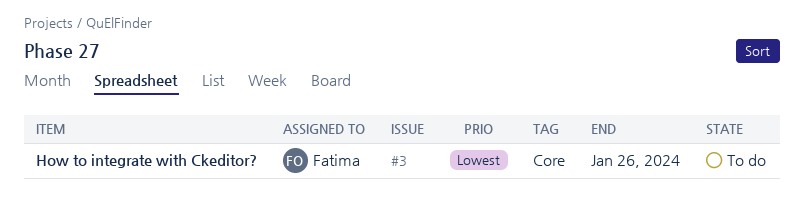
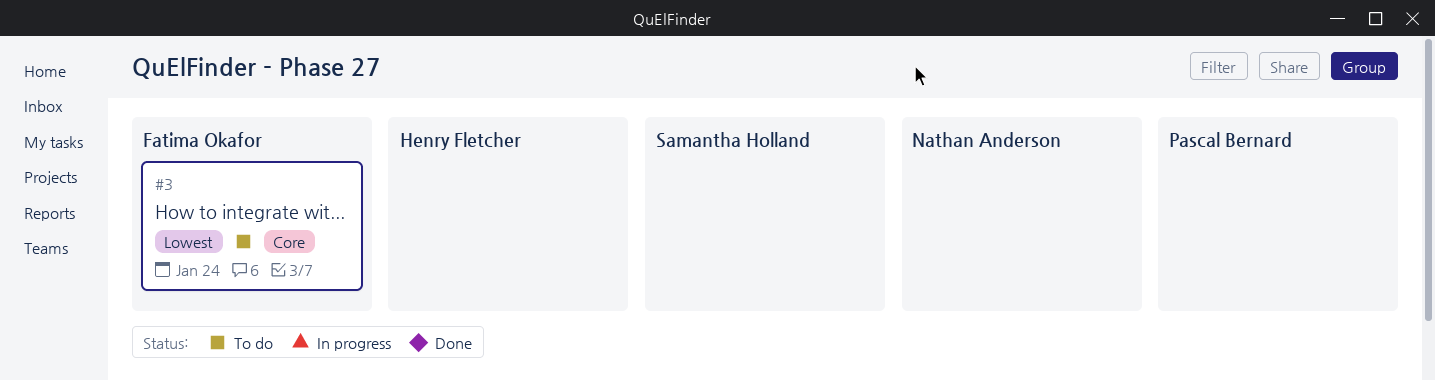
#3, due: Jan 26 -> Jan 24

